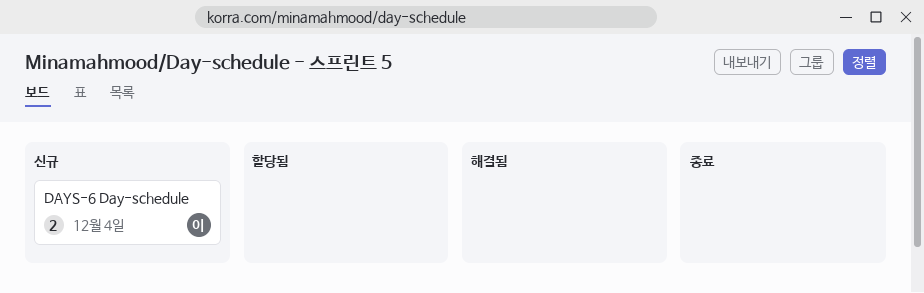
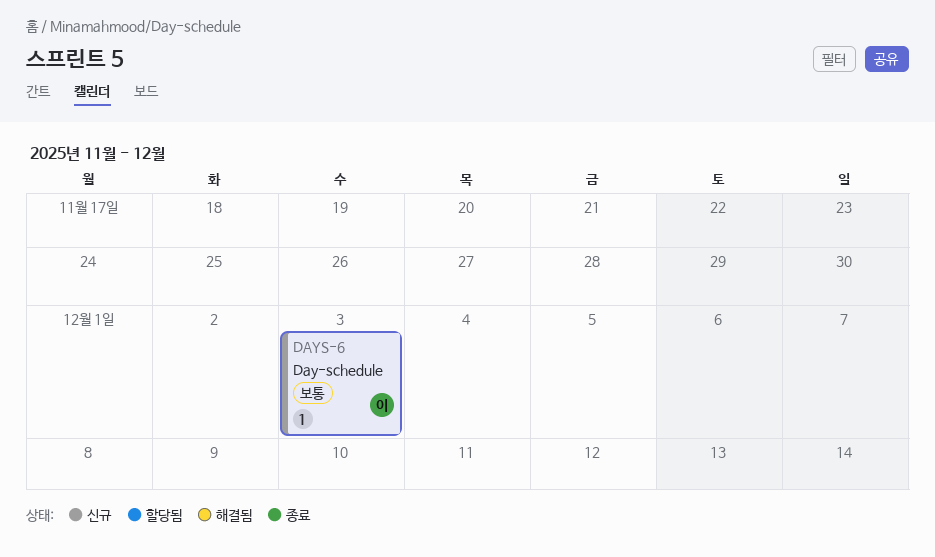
DAYS-6, estimate: 2 -> 1
DAYS-6, due: Dec 4 -> Dec 3

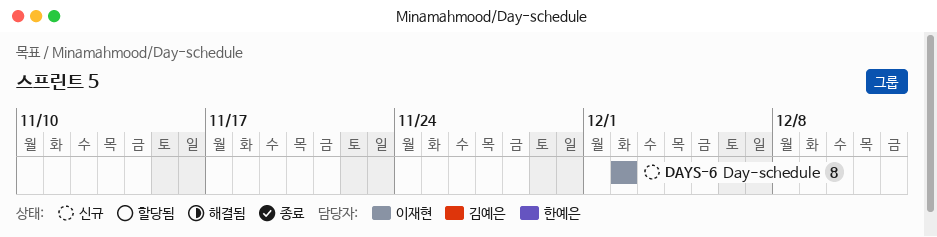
DAYS-6, estimate: 1 -> 8
DAYS-6, due: Dec 3 -> Dec 2

